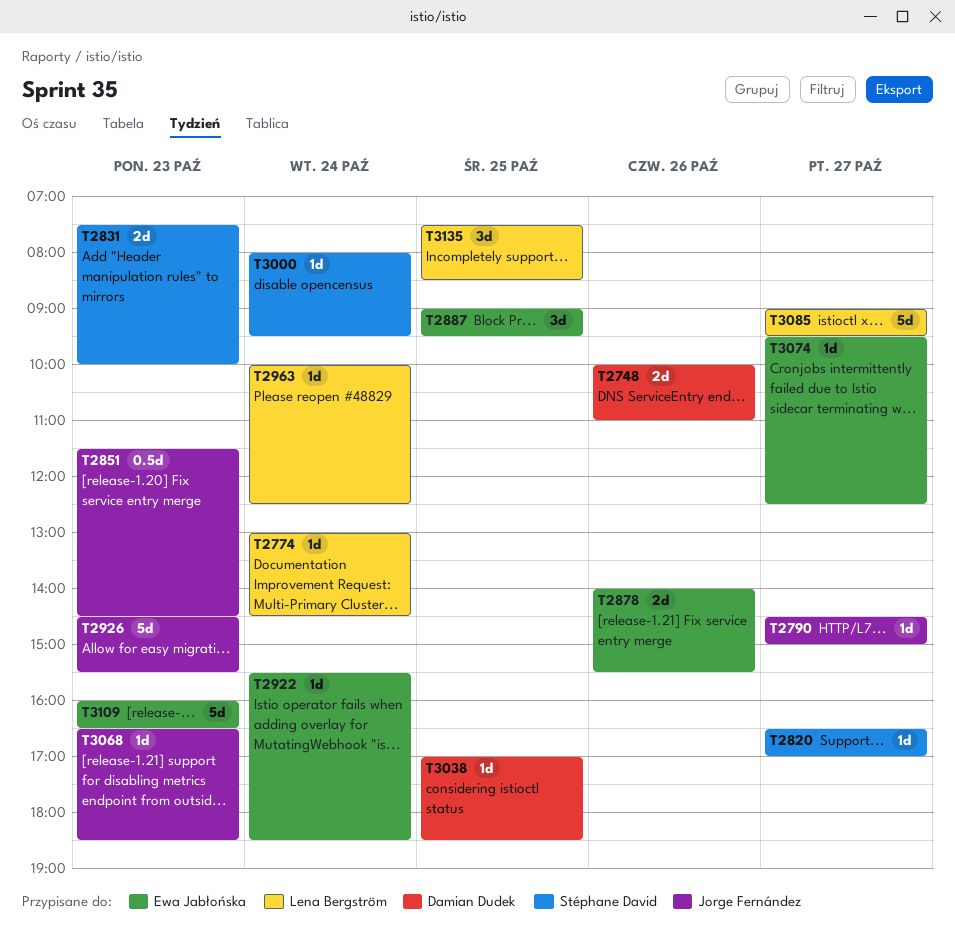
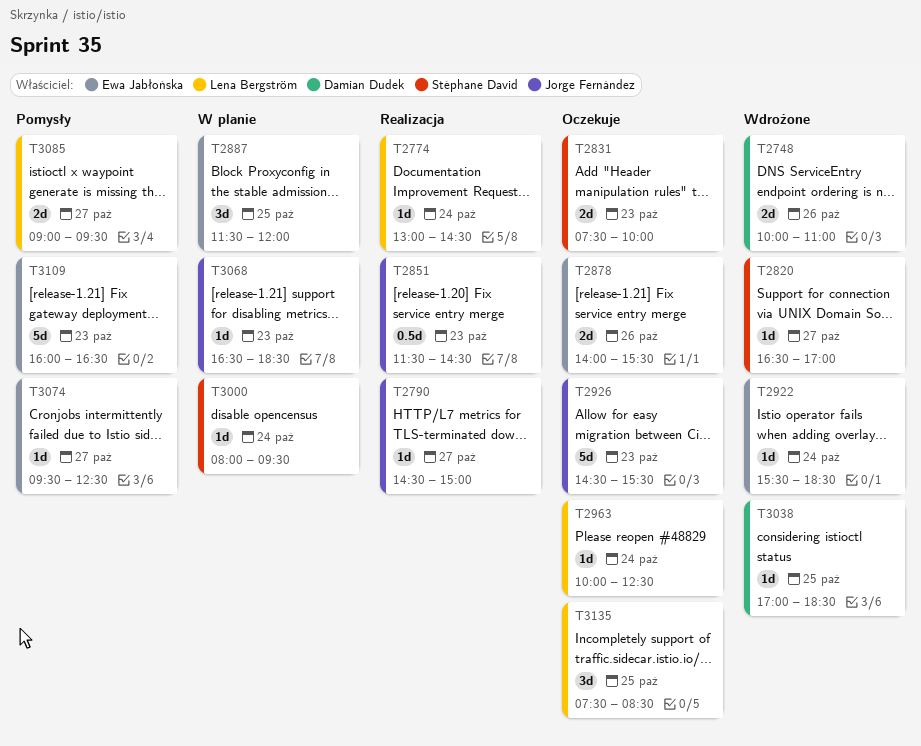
T2887, begins: 09:00 -> 11:30
T2887, ends: 09:30 -> 12:00
T3085, estimate: 5d -> 2d

